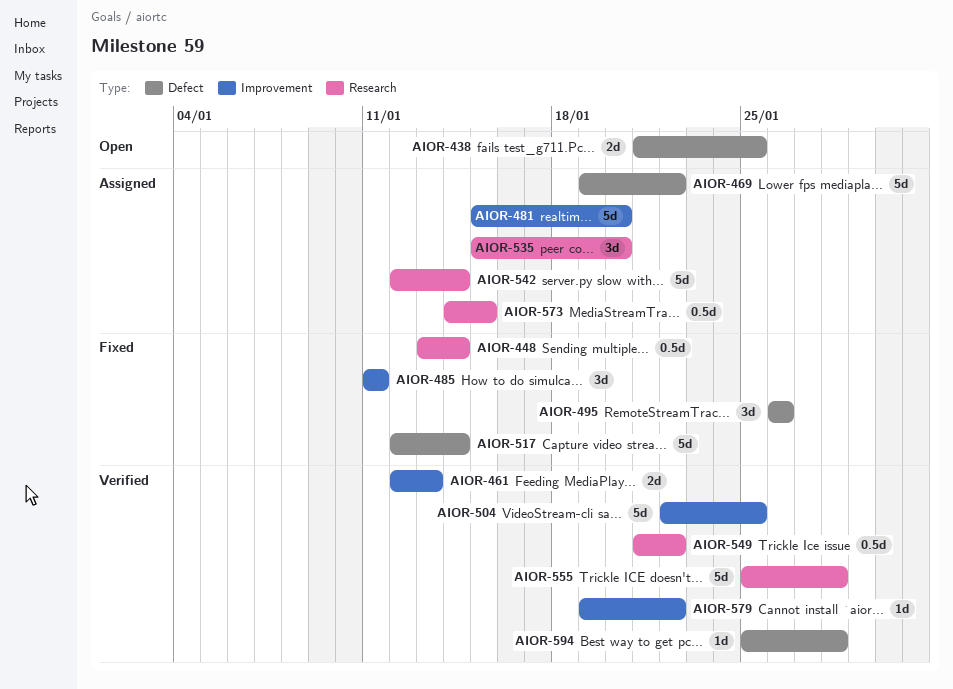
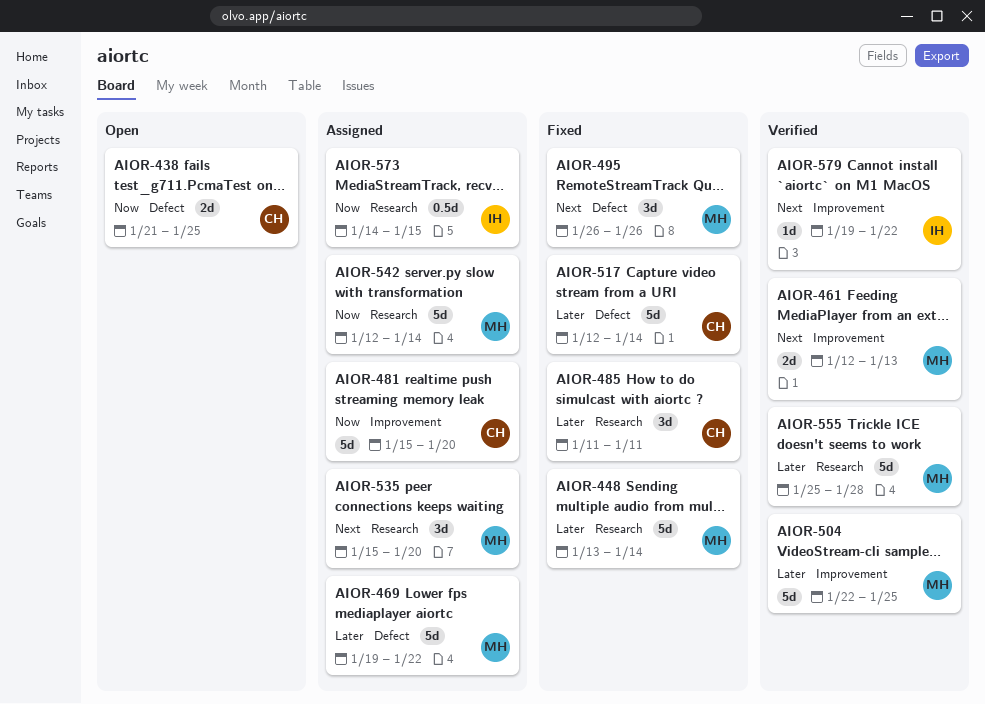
AIOR-448, estimate: 0.5d -> 5d
AIOR-485, label: Improvement -> Research
AIOR-549: present -> none
AIOR-594: present -> none

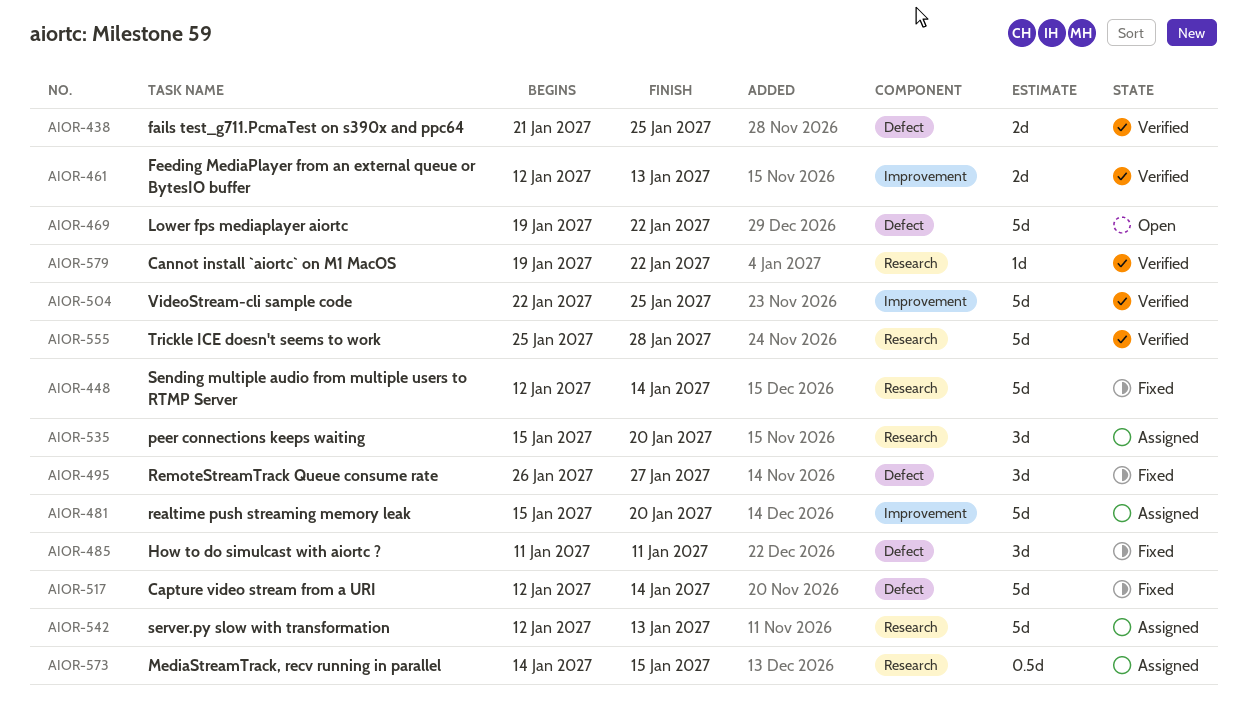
AIOR-438, status: Open -> Verified
AIOR-448, start: Jan 13 -> Jan 12
AIOR-469, status: Assigned -> Open
AIOR-485, label: Research -> Defect
AIOR-495, due: Jan 26 -> Jan 27
AIOR-542, due: Jan 14 -> Jan 13
AIOR-579, label: Improvement -> Research

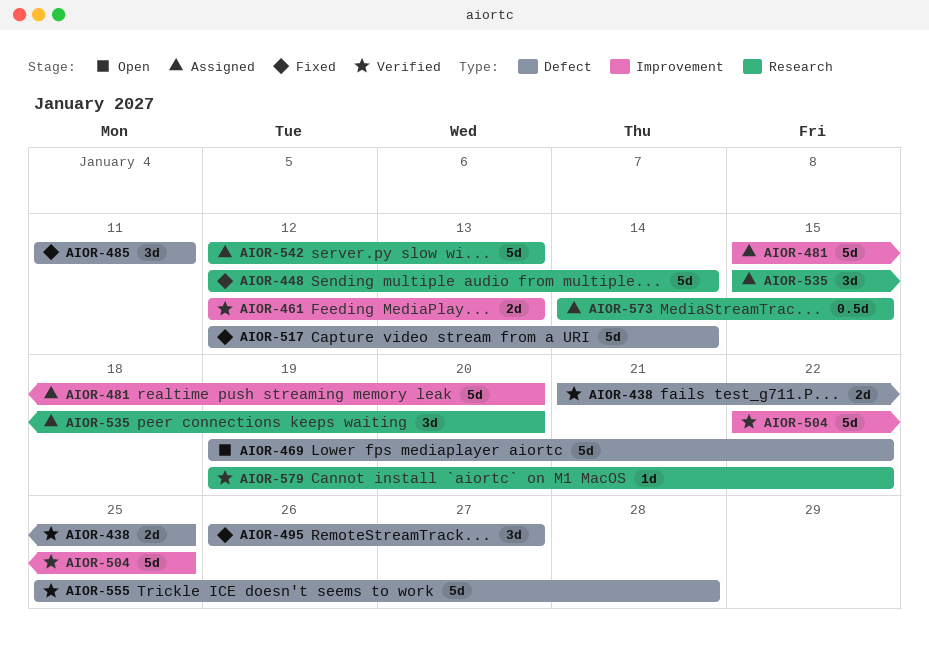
AIOR-555, label: Research -> Defect

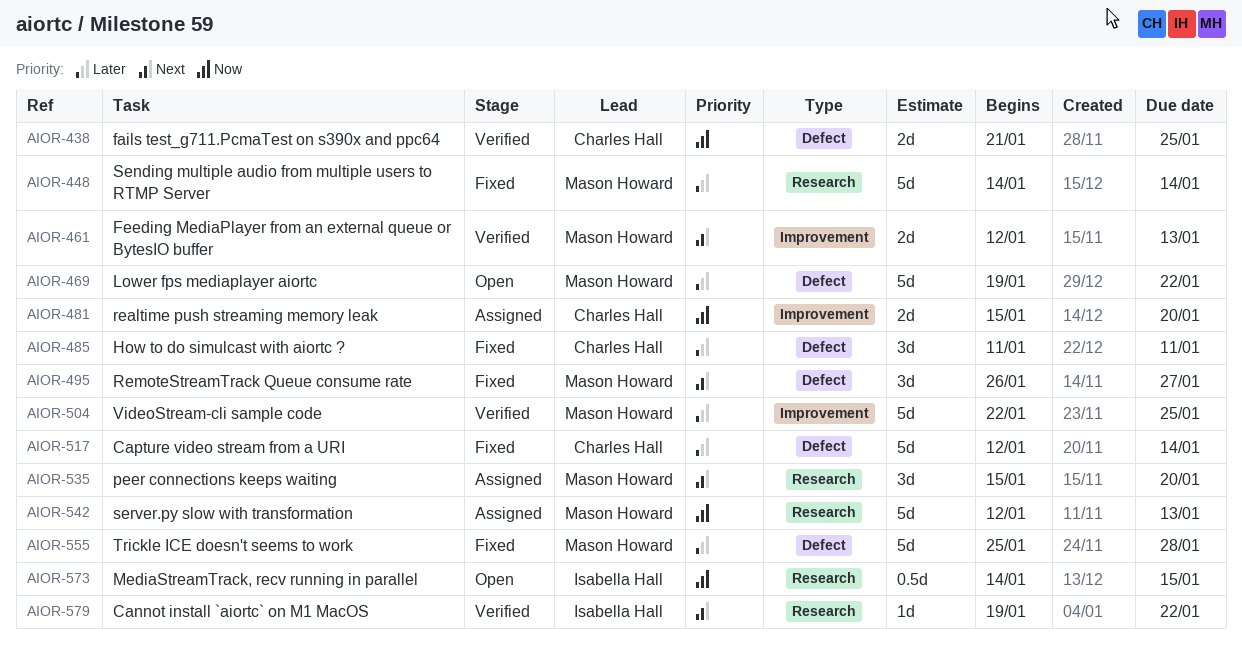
AIOR-448, start: Jan 12 -> Jan 14
AIOR-481, estimate: 5d -> 2d
AIOR-555, status: Verified -> Fixed
AIOR-573, status: Assigned -> Open

